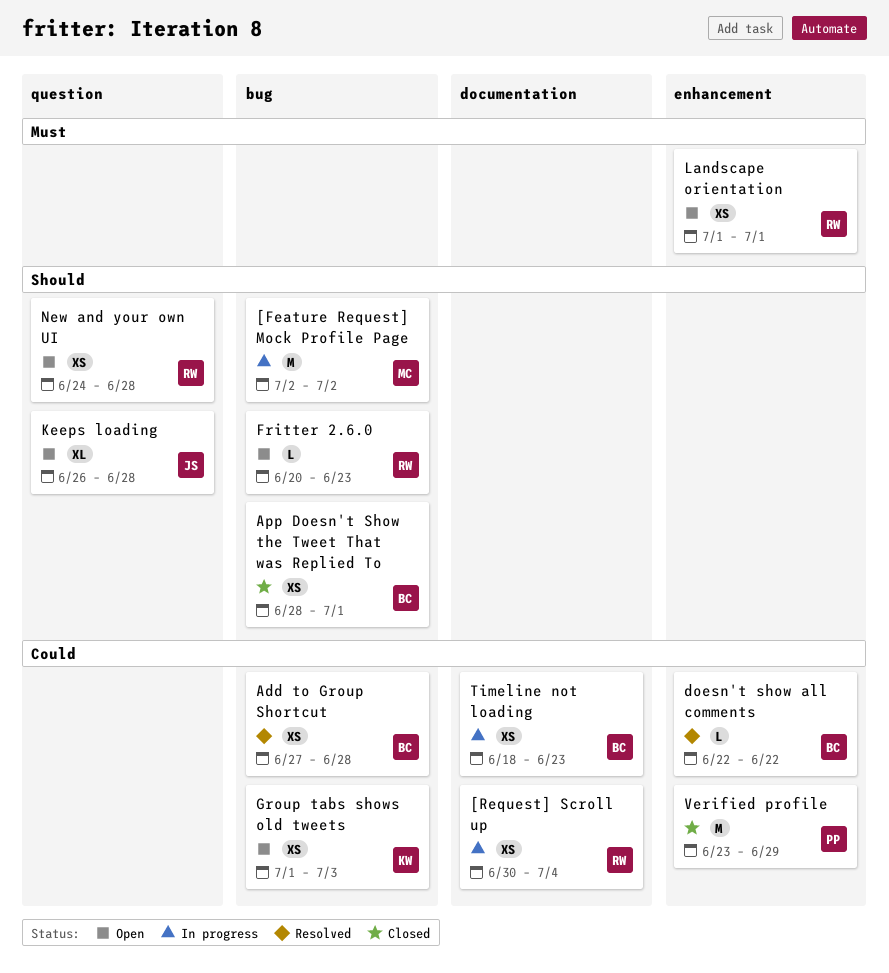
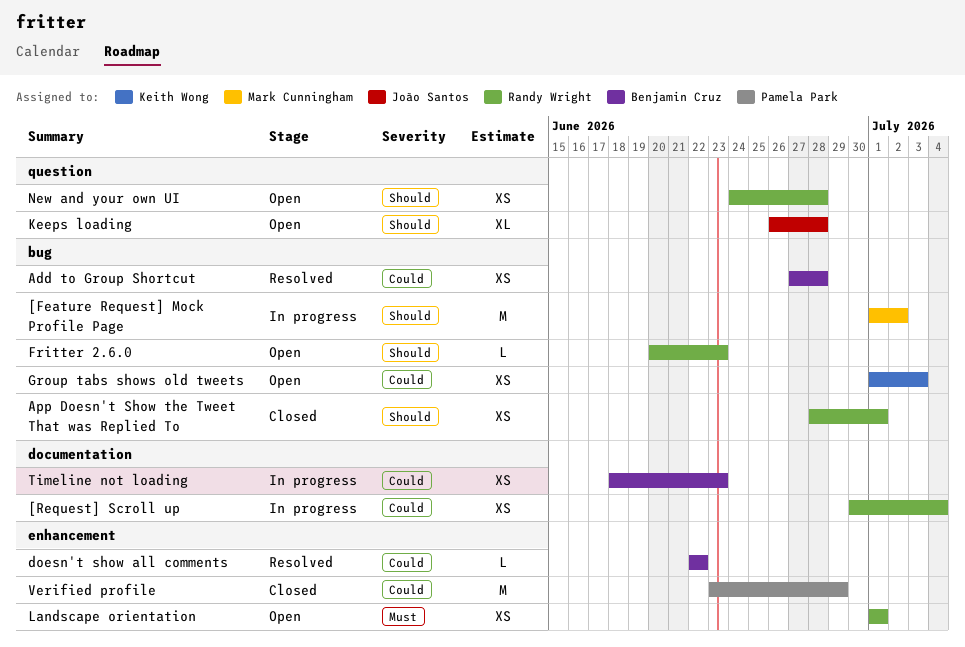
[Feature Request] Mock Profile Page, start: Jul 2 -> Jul 1
App Doesn't Show the Tweet That was Replied To, owner: Benjamin Cruz -> Randy Wright

